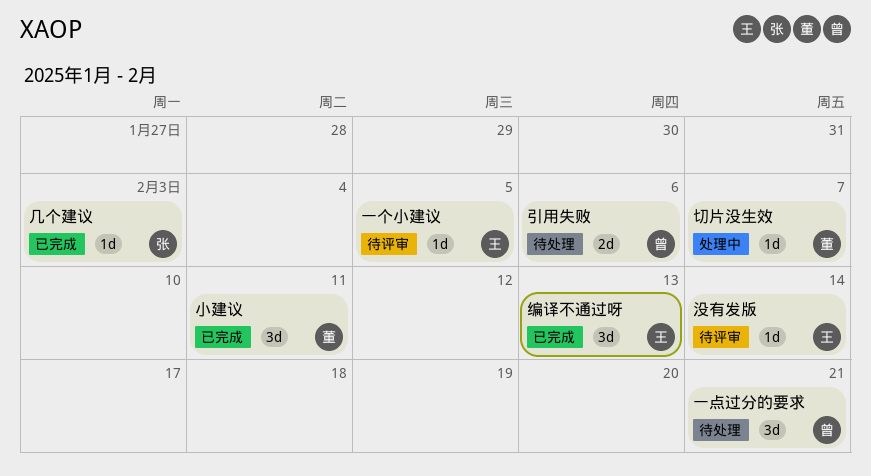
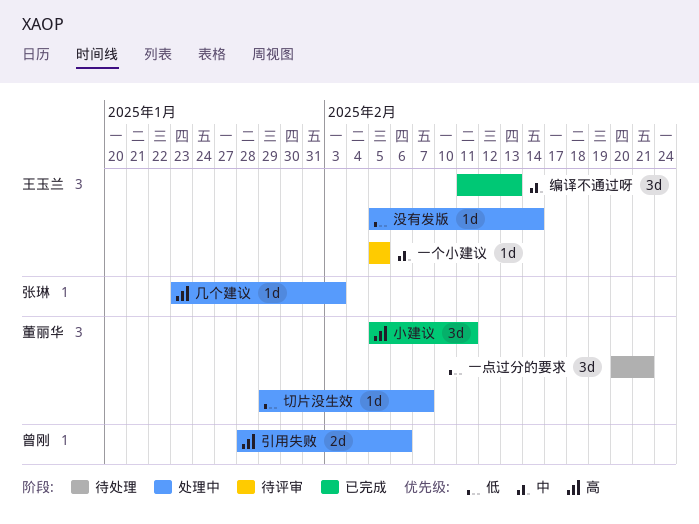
一点过分的要求, owner: 曾刚 -> 董丽华
几个建议, status: 已完成 -> 处理中
引用失败, status: 待处理 -> 处理中
没有发版, status: 待评审 -> 处理中

